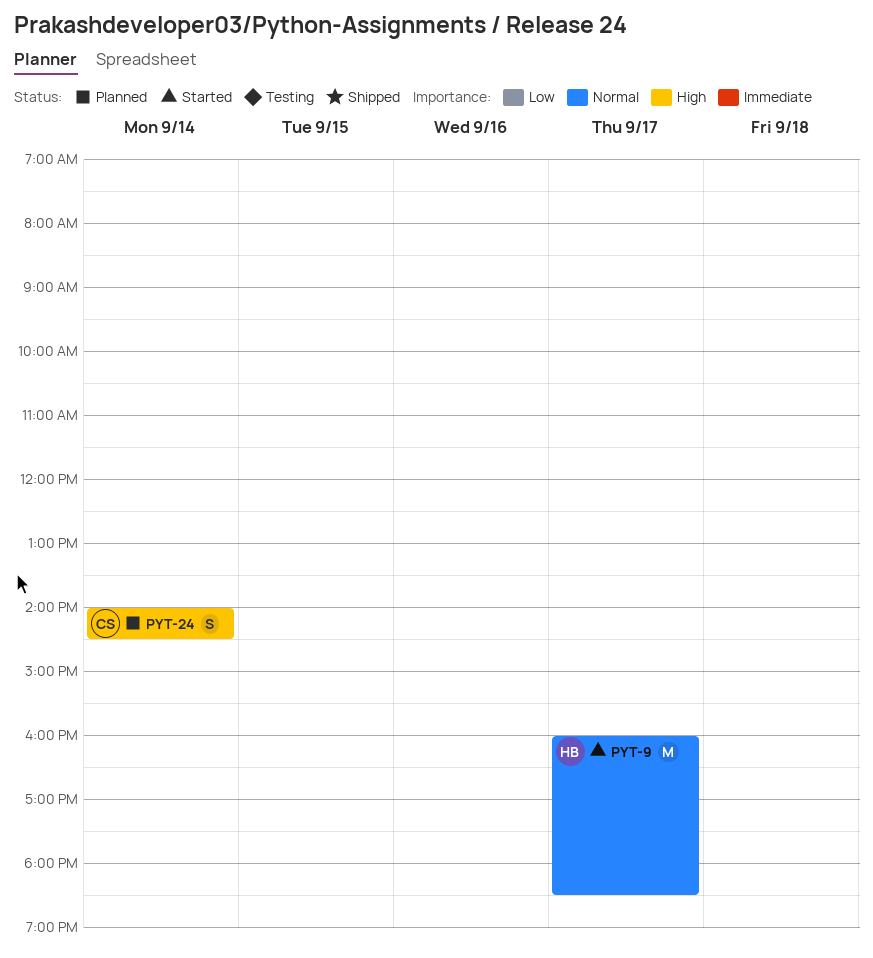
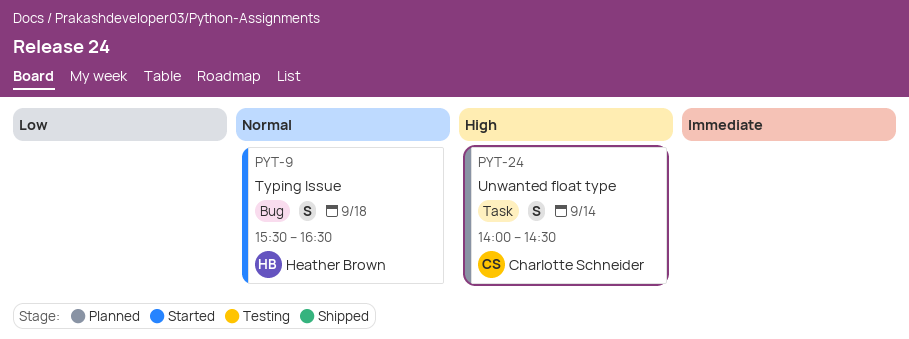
PYT-9, estimate: M -> S
PYT-9, day: Sep 17 -> Sep 18
PYT-9, begins: 16:00 -> 15:30
PYT-9, ends: 18:30 -> 16:30

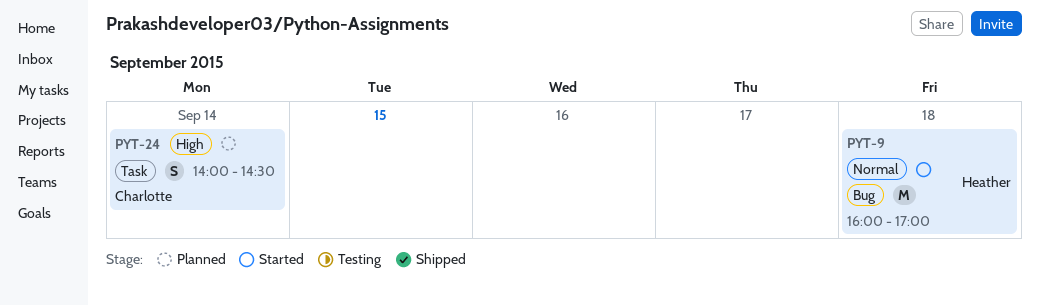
PYT-9, estimate: S -> M
PYT-9, begins: 15:30 -> 16:00
PYT-9, ends: 16:30 -> 17:00

